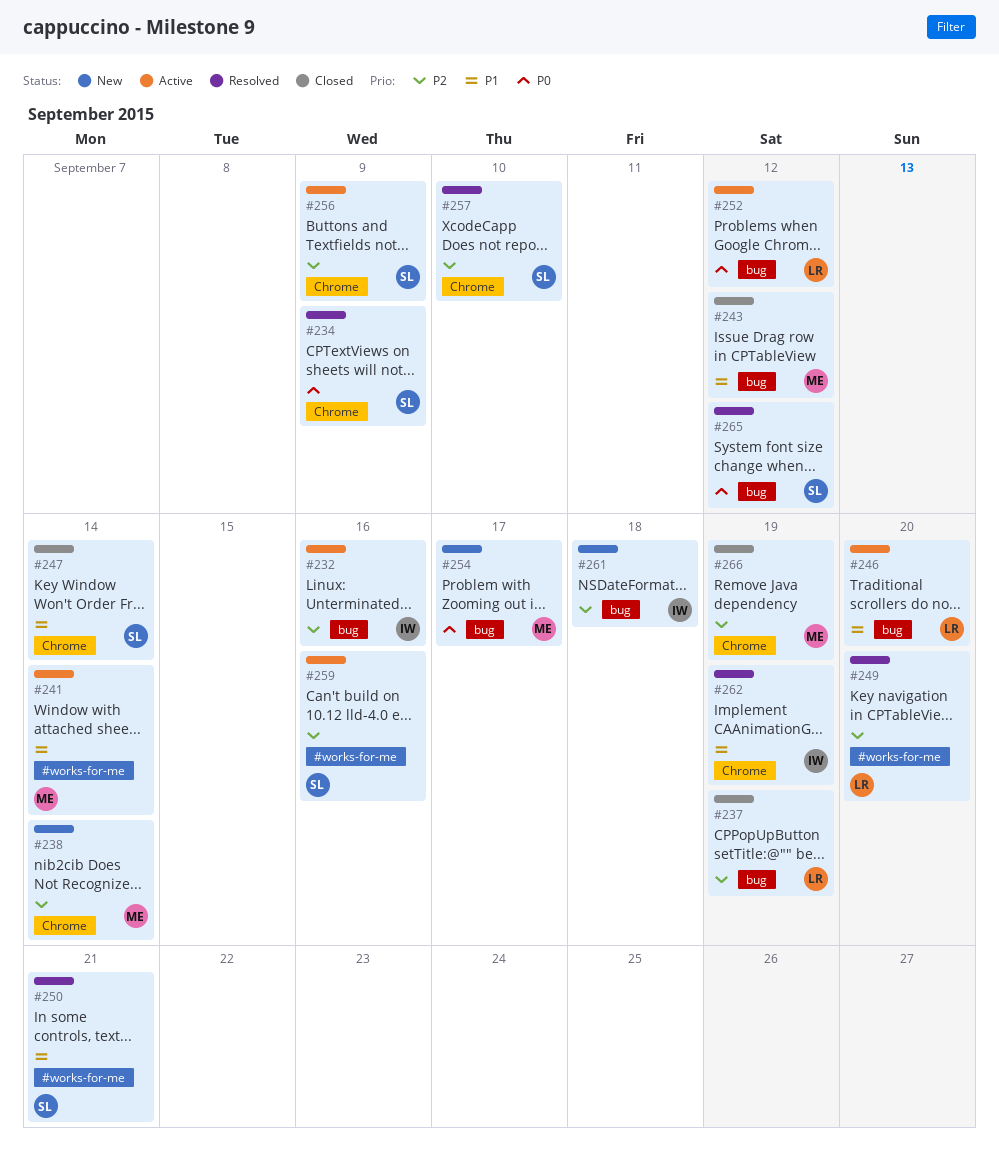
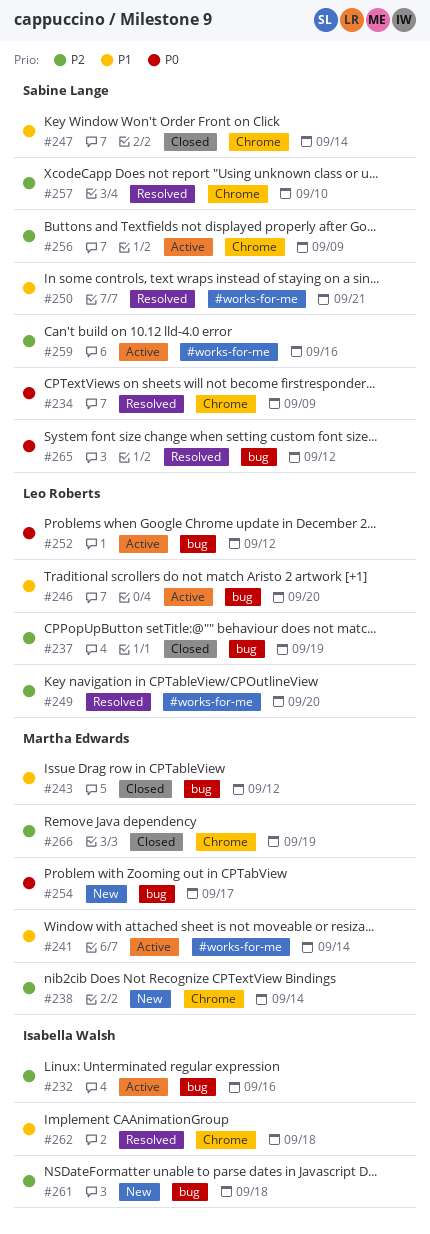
#262, due: Sep 19 -> Sep 18

